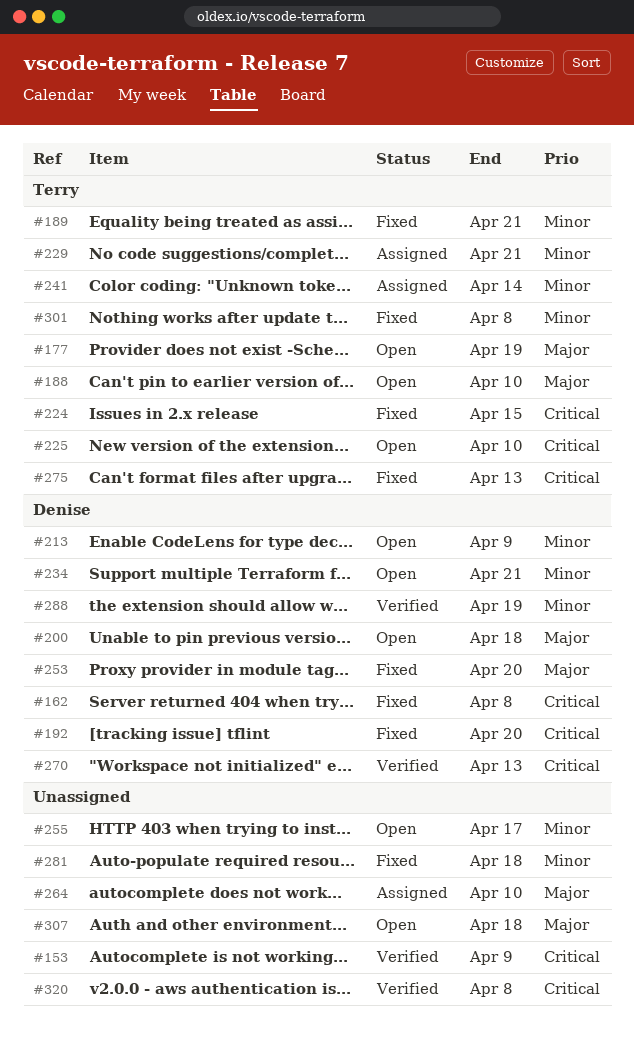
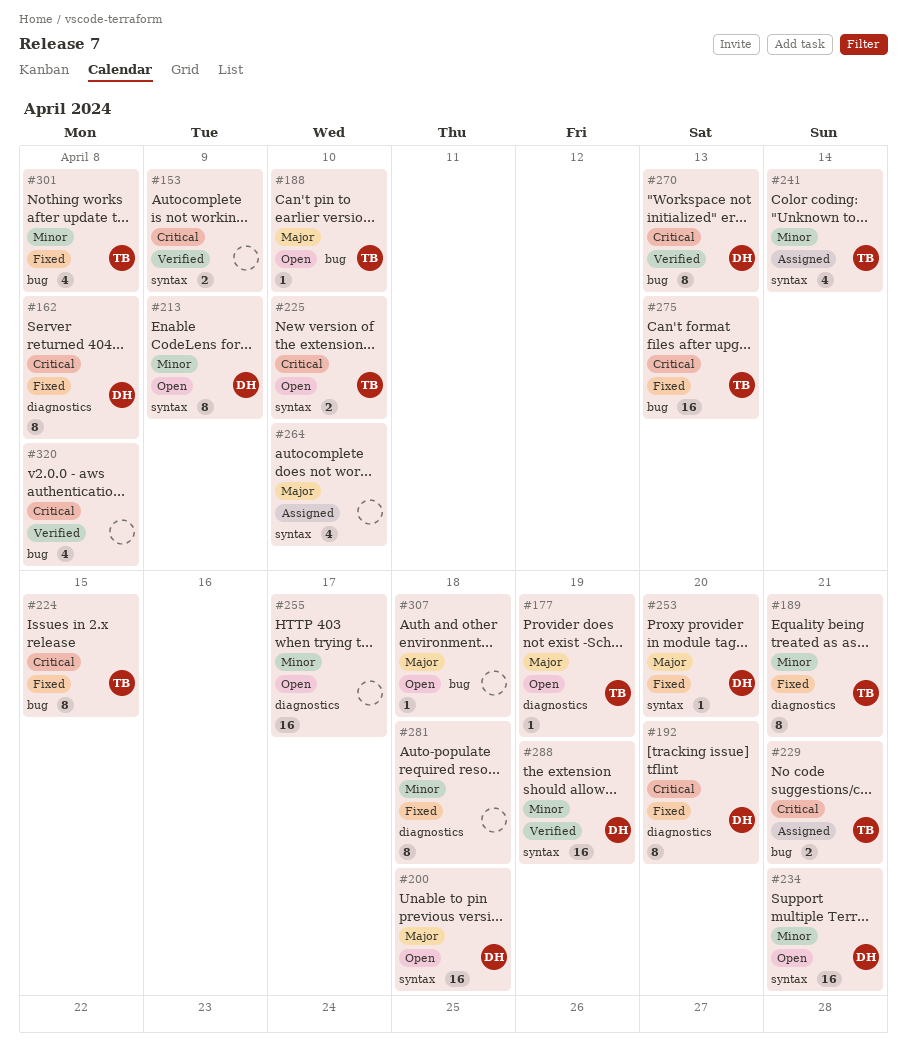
#229, priority: Minor -> Critical

